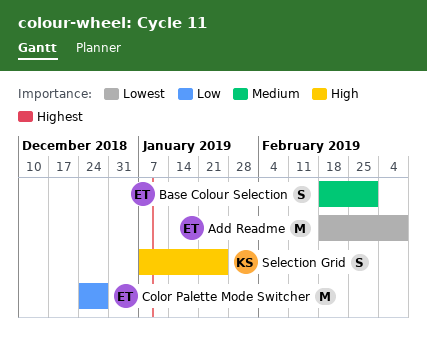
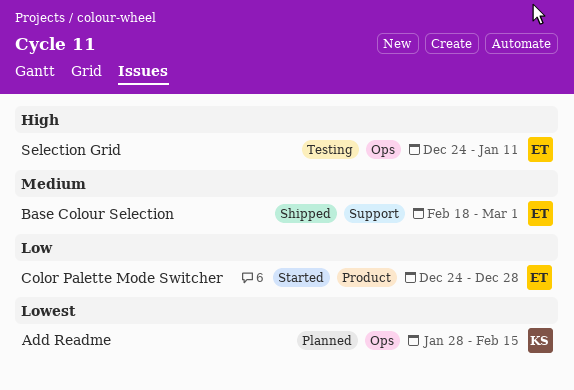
Add Readme, owner: ET -> KS
Add Readme, start: Feb 18 -> Jan 28
Add Readme, due: Mar 8 -> Feb 15
Selection Grid, owner: KS -> ET
Selection Grid, start: Jan 7 -> Dec 24
Selection Grid, due: Jan 25 -> Jan 11

